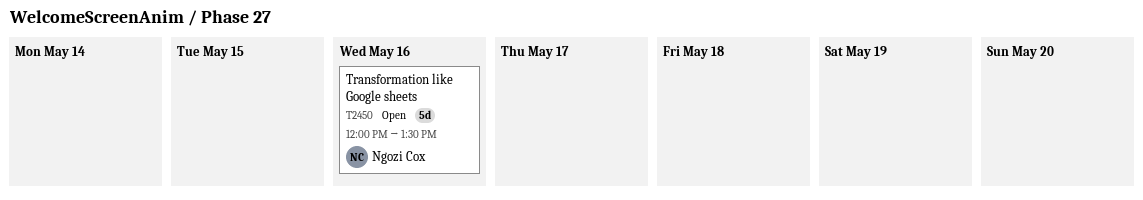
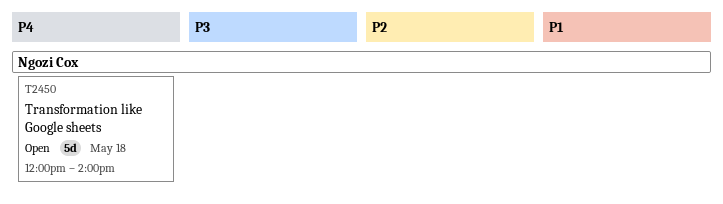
T2450, day: May 16 -> May 18
T2450, ends: 13:30 -> 14:00

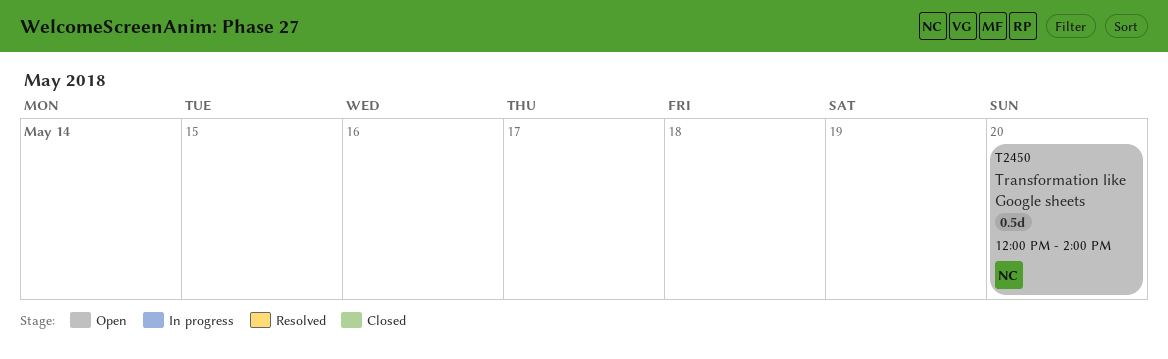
T2450, estimate: 5d -> 0.5d
T2450, day: May 18 -> May 20

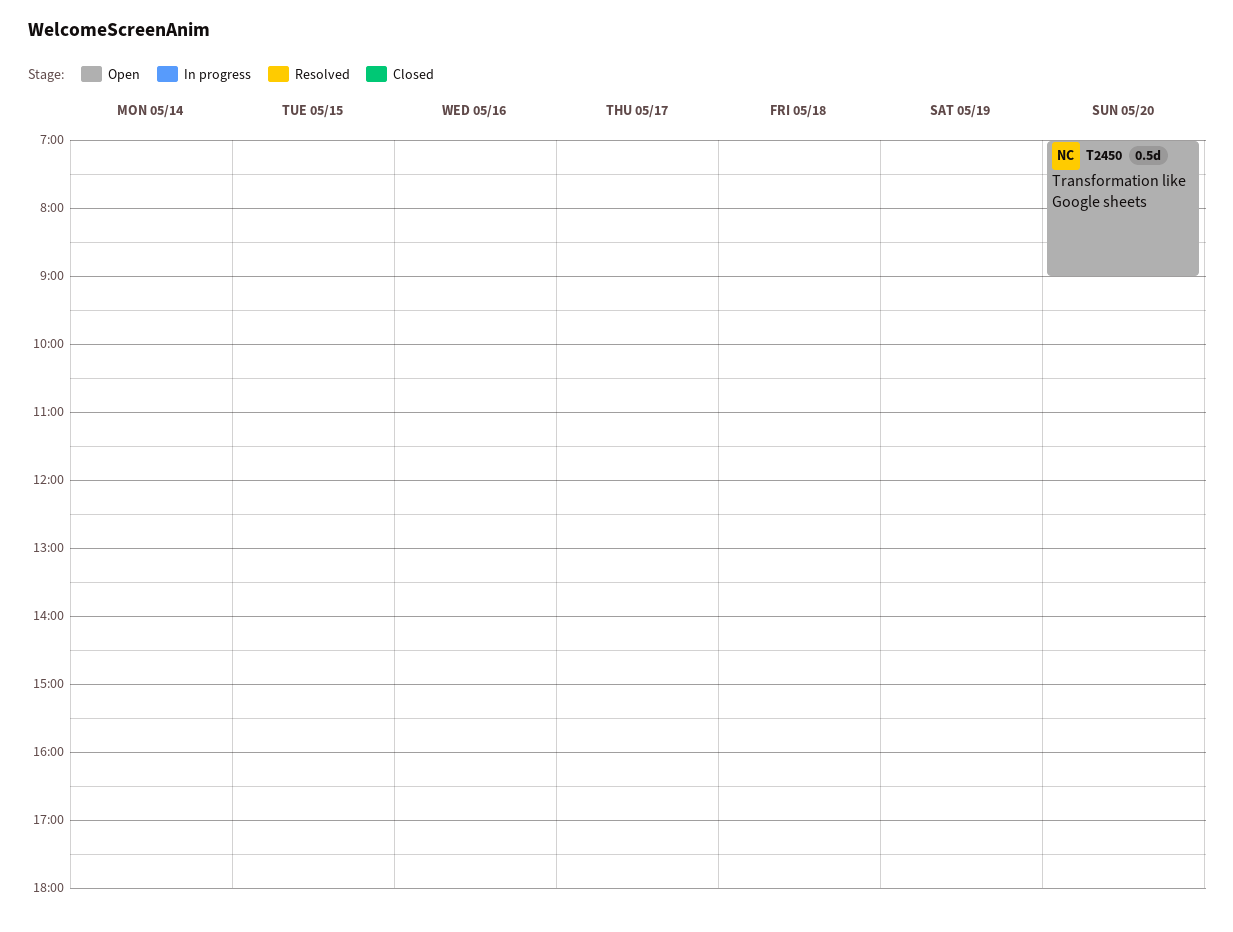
T2450, begins: 12:00 -> 07:00
T2450, ends: 14:00 -> 09:00

